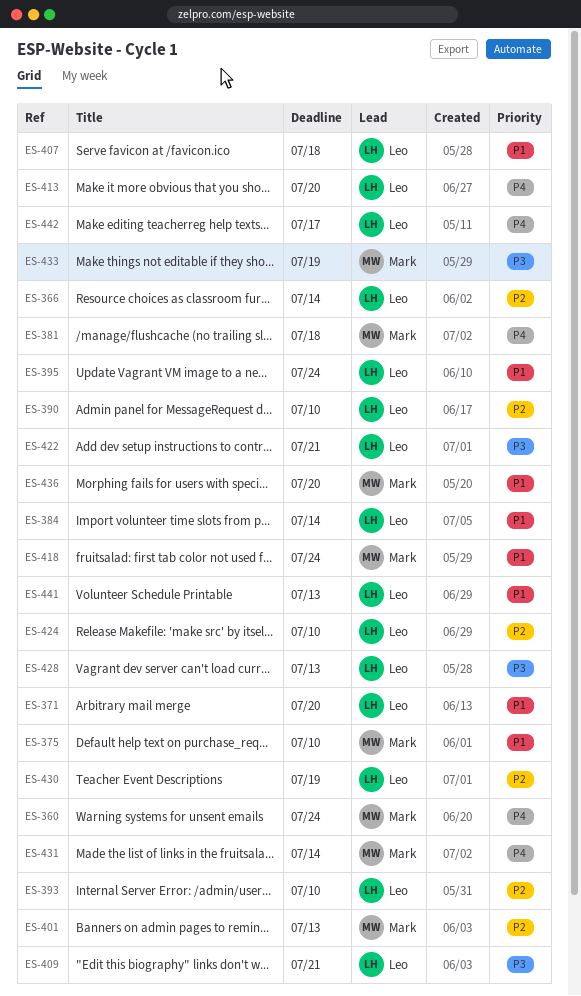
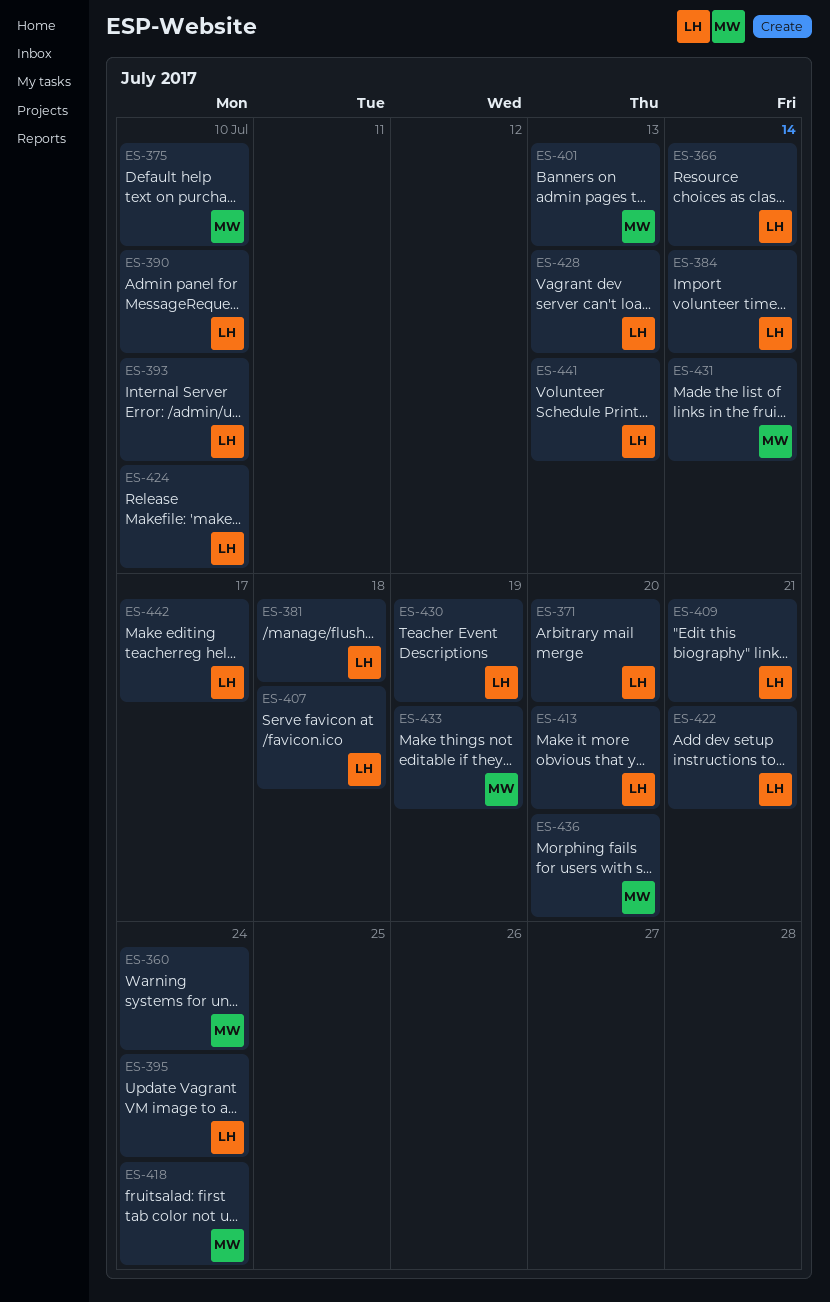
ES-381, owner: Mark -> Leo

